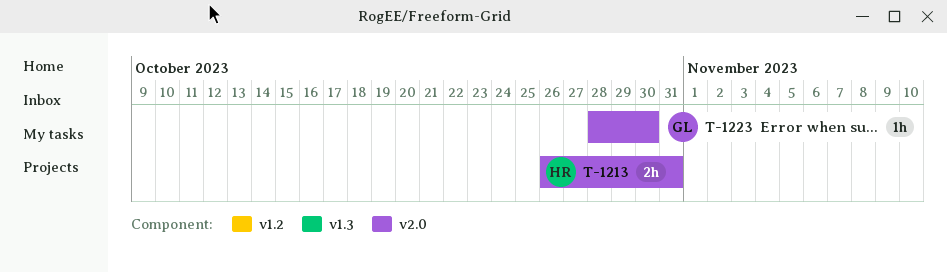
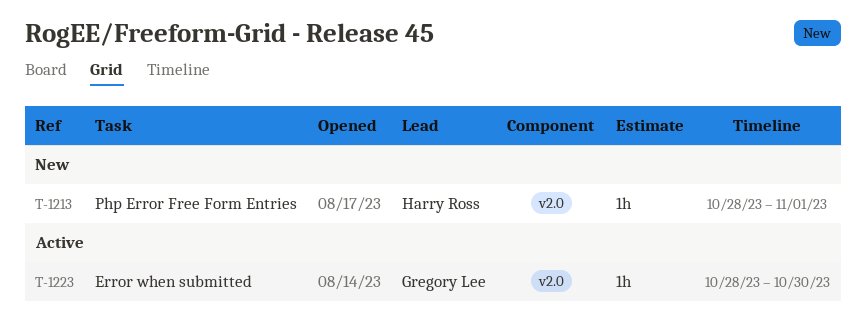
T-1213, estimate: 2h -> 1h
T-1213, start: Oct 26 -> Oct 28
T-1213, due: Oct 31 -> Nov 1

